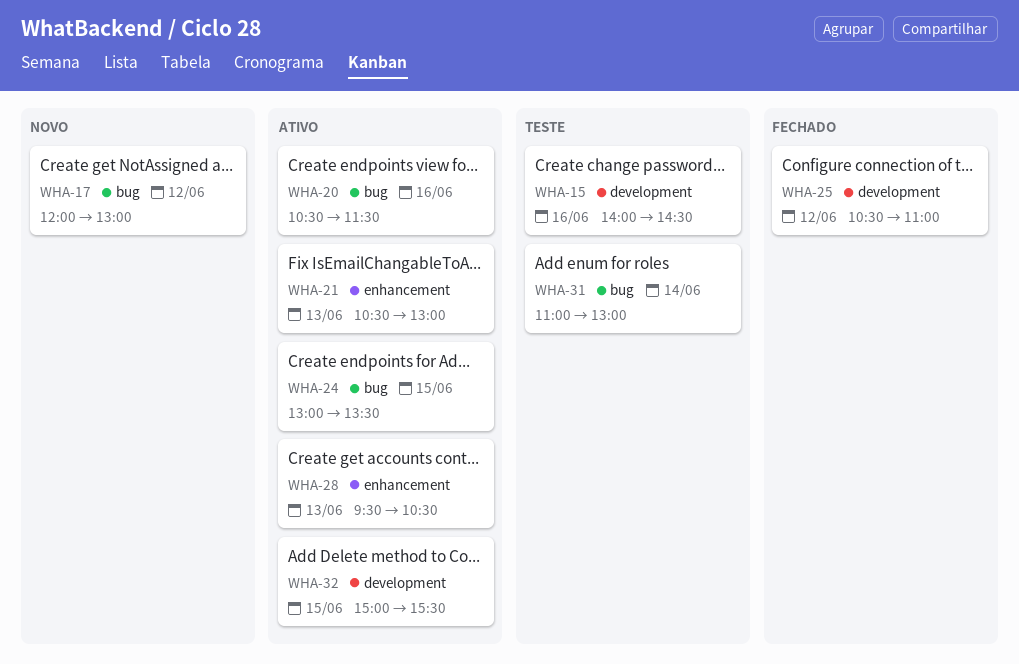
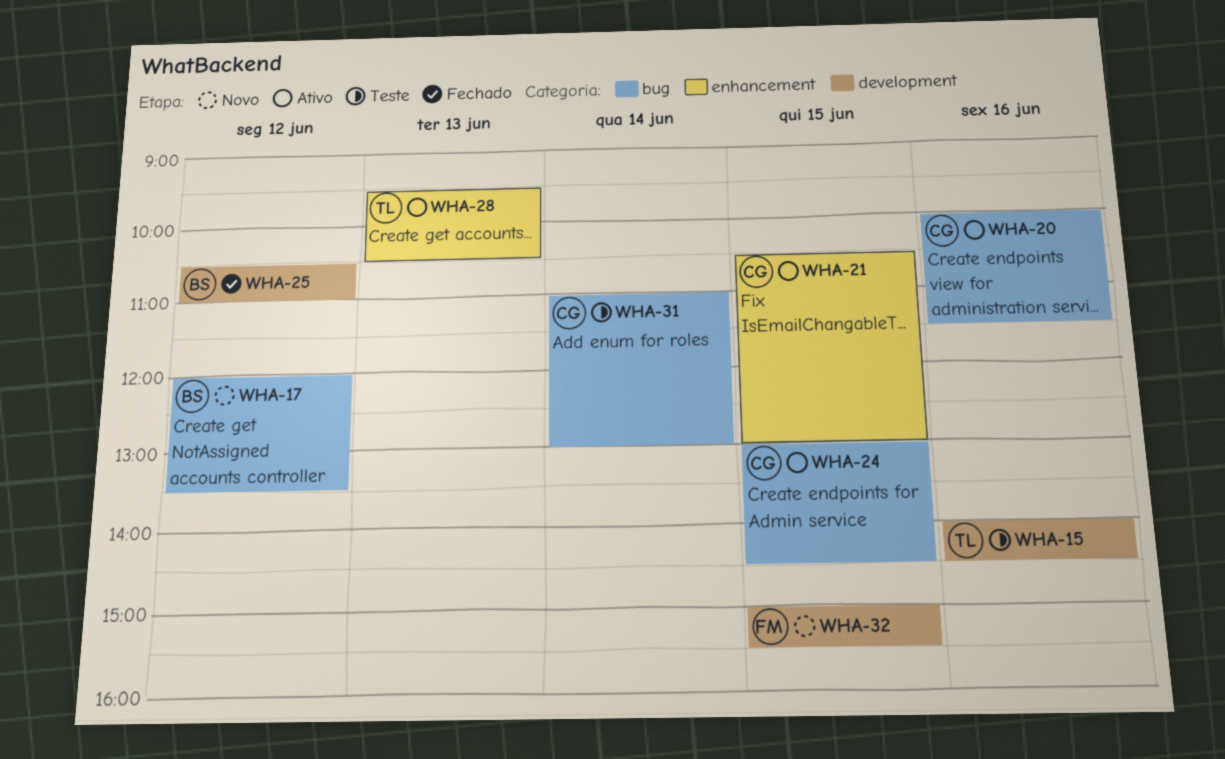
WHA-17, ends: 13:00 -> 13:30
WHA-20, begins: 10:30 -> 10:00
WHA-21, day: Jun 13 -> Jun 15
WHA-24, ends: 13:30 -> 14:30
WHA-32, status: Ativo -> Novo

